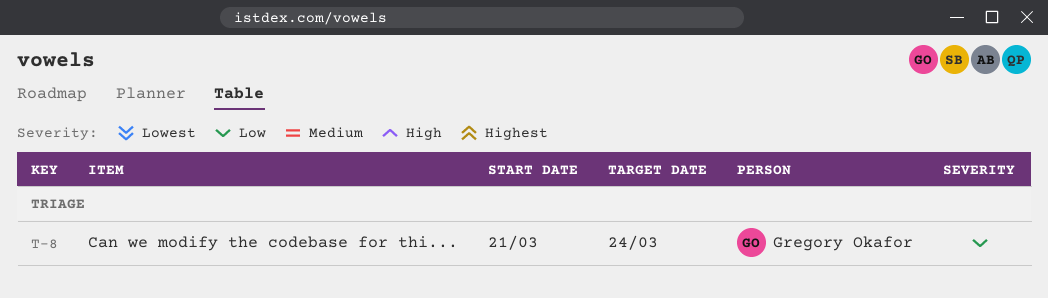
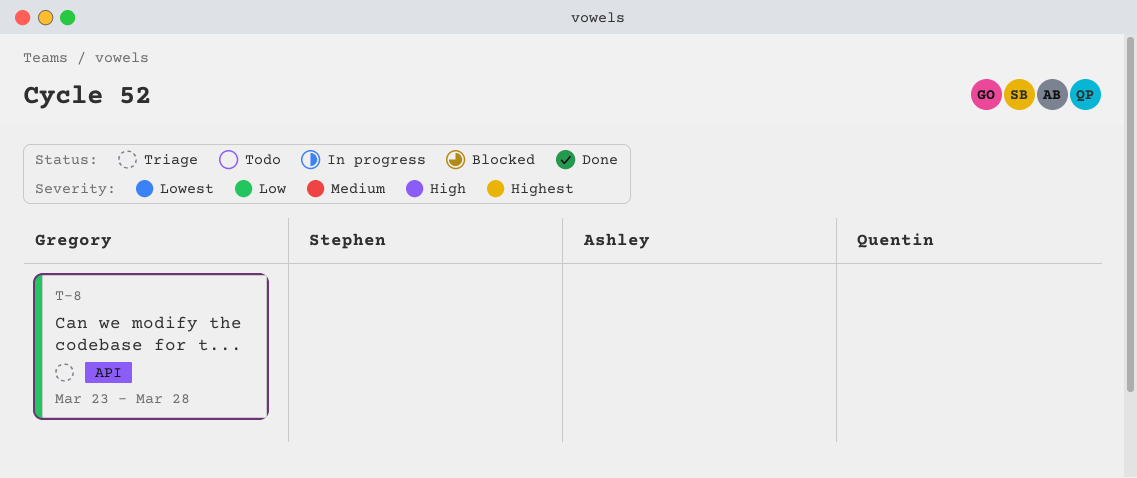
T-8, start: Mar 21 -> Mar 23
T-8, due: Mar 24 -> Mar 28

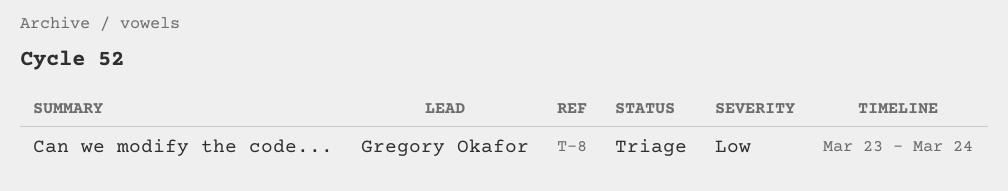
T-8, due: Mar 28 -> Mar 24

